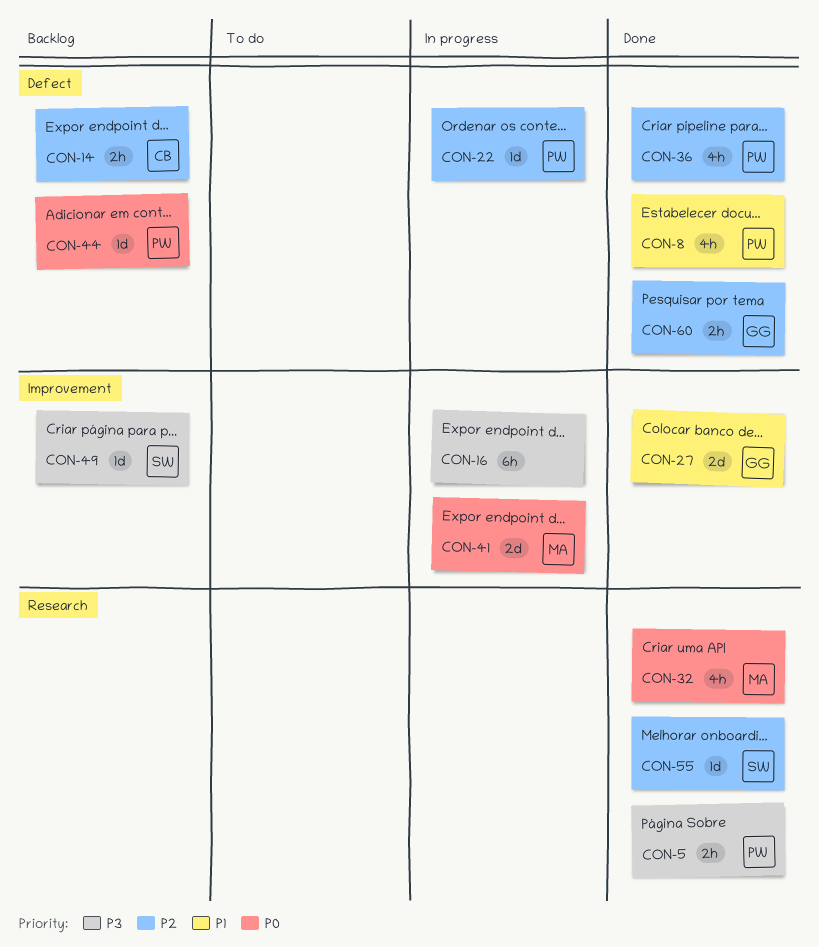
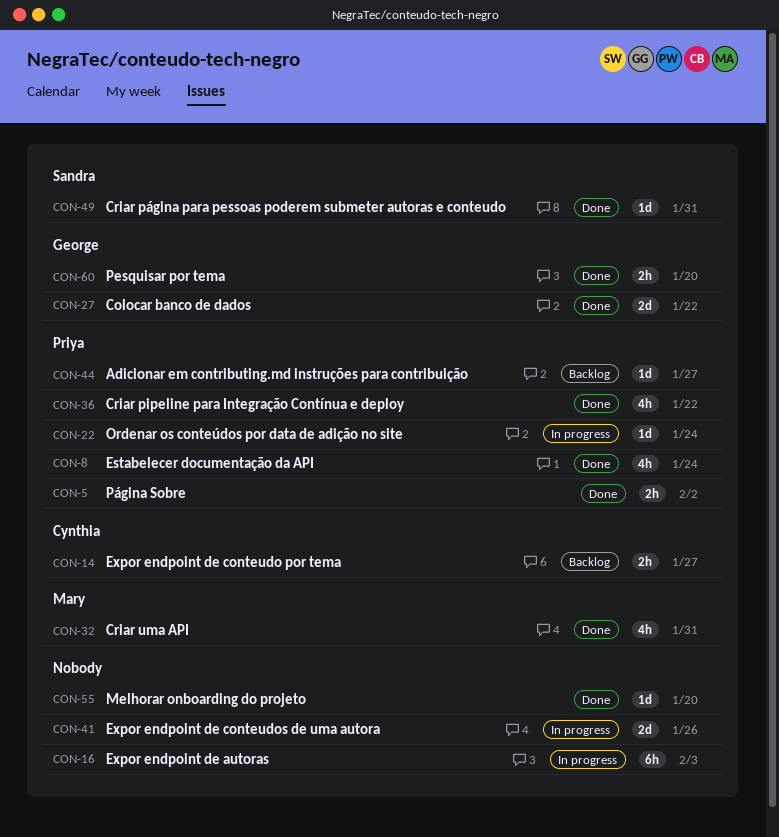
CON-41, owner: Mary -> none
CON-49, status: Backlog -> Done
CON-55, owner: Sandra -> none

